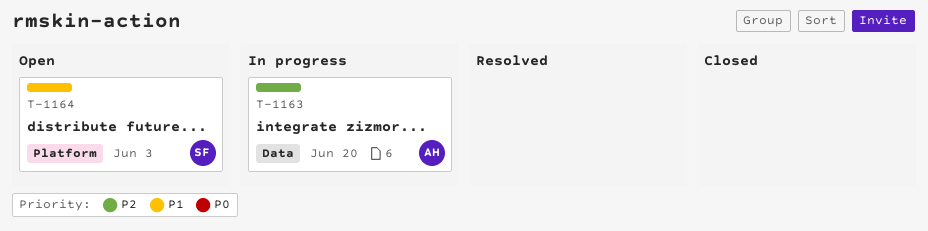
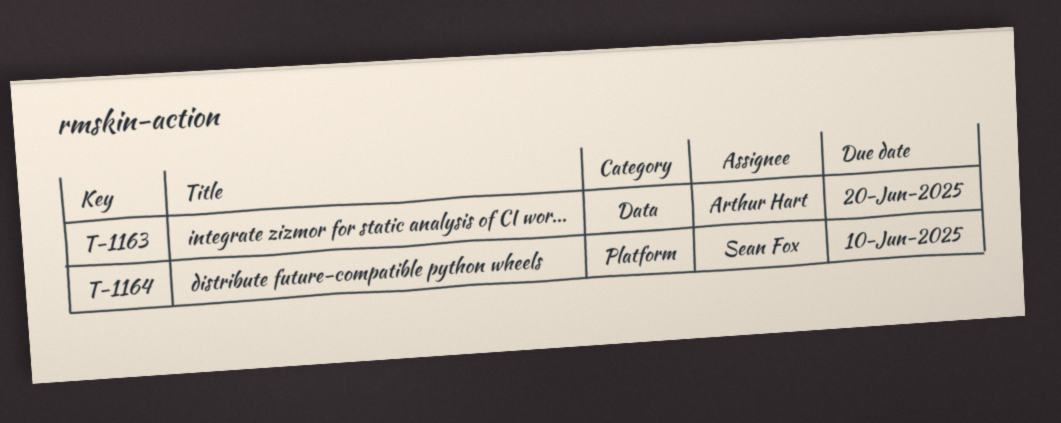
T-1164, due: Jun 3 -> Jun 10

